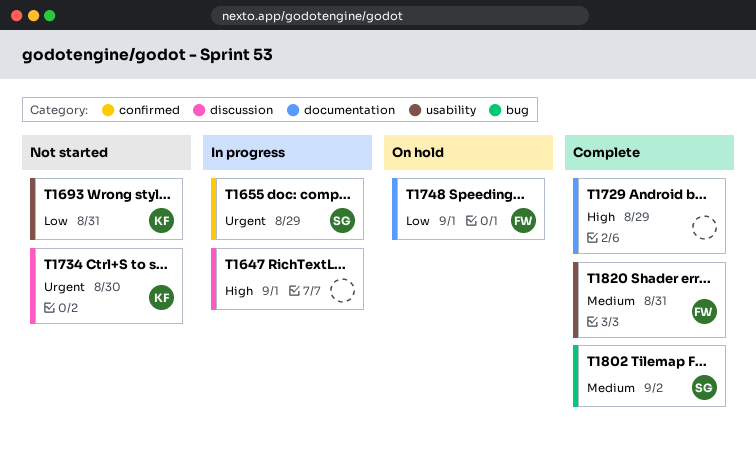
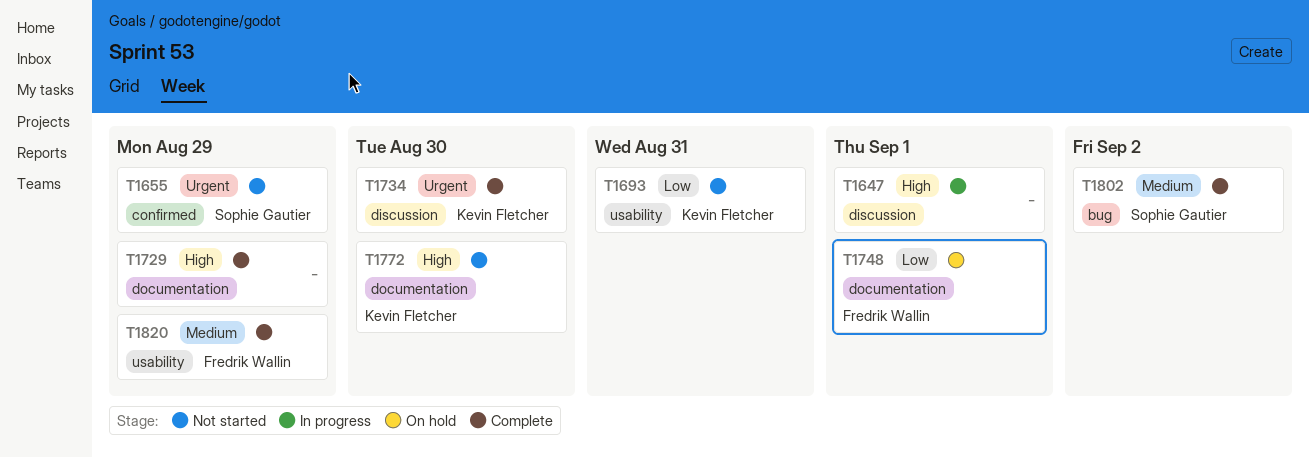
T1655, status: In progress -> Not started
T1734, status: Not started -> Complete
T1772: none -> present
T1820, due: Aug 31 -> Aug 29

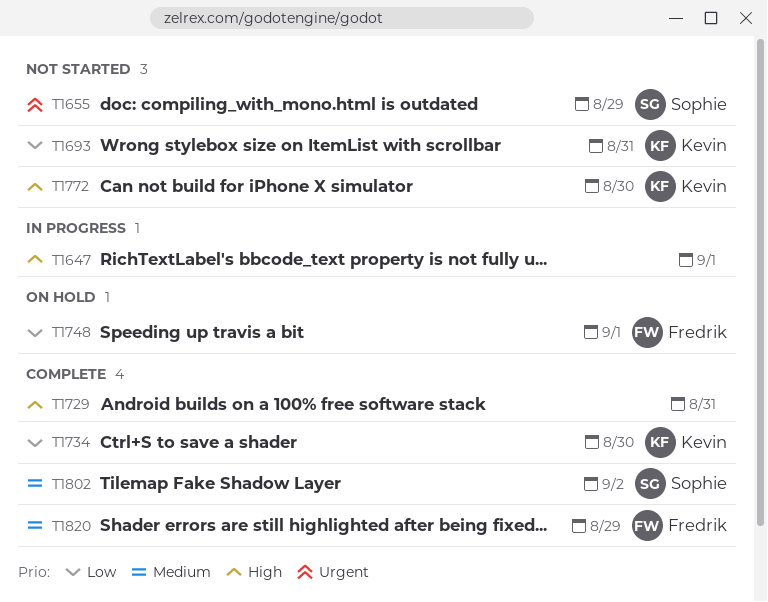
T1729, due: Aug 29 -> Aug 31
T1734, priority: Urgent -> Low

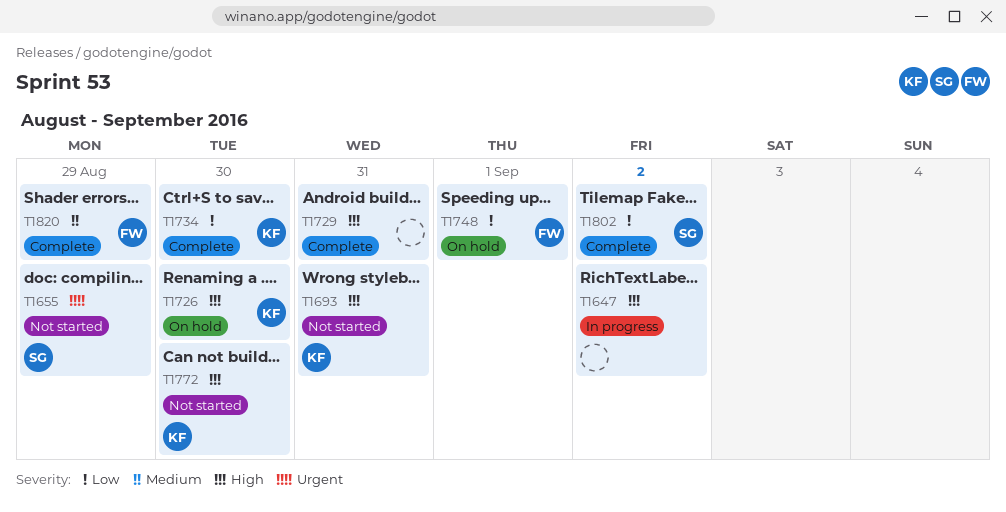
T1647, due: Sep 1 -> Sep 2
T1693, priority: Low -> High
T1726: none -> present
T1802, priority: Medium -> Low

